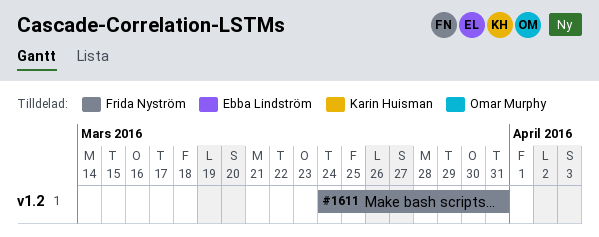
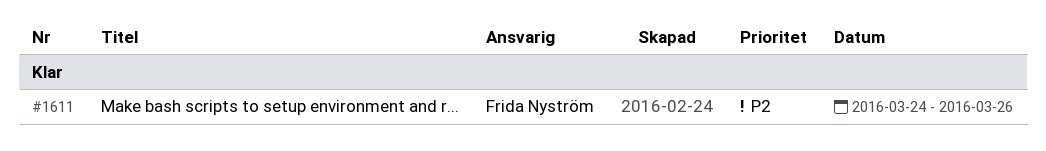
#1611, due: Mar 31 -> Mar 26

